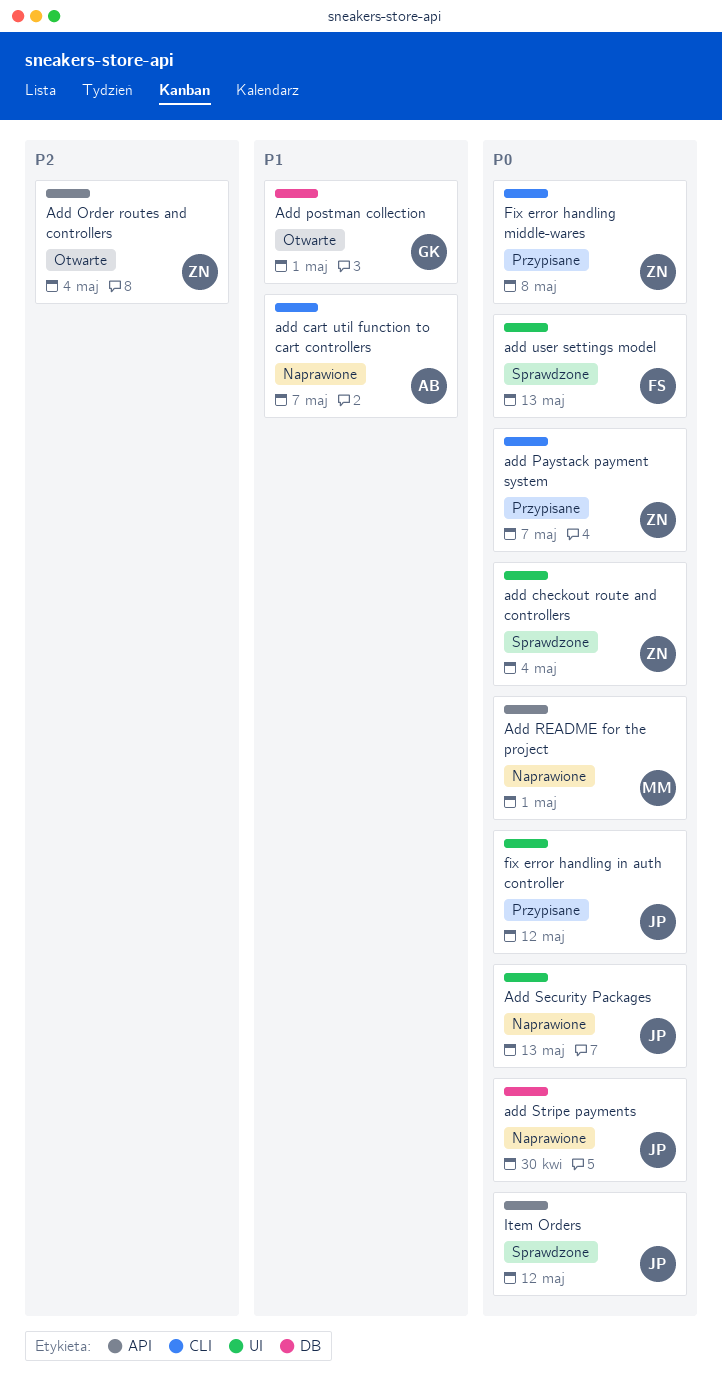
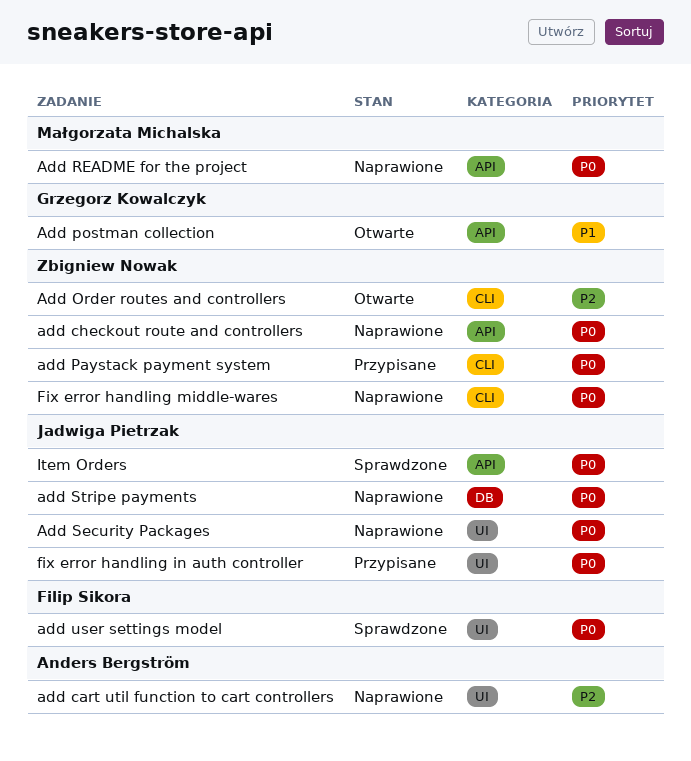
add cart util function to cart controllers, priority: P1 -> P2
add cart util function to cart controllers, label: CLI -> UI
add checkout route and controllers, status: Sprawdzone -> Naprawione
add checkout route and controllers, label: UI -> API
Add Order routes and controllers, label: API -> CLI
Add postman collection, label: DB -> API
Fix error handling middle-wares, status: Przypisane -> Naprawione

